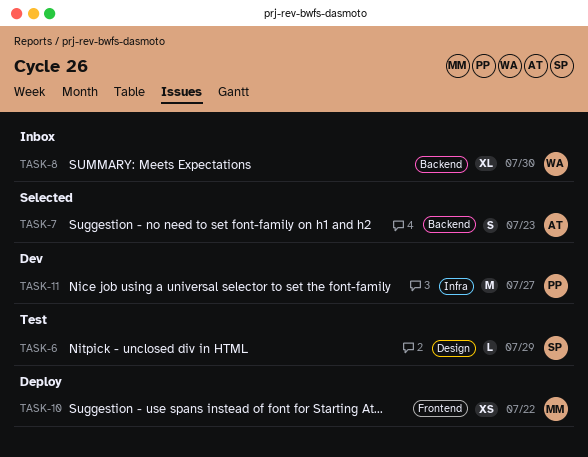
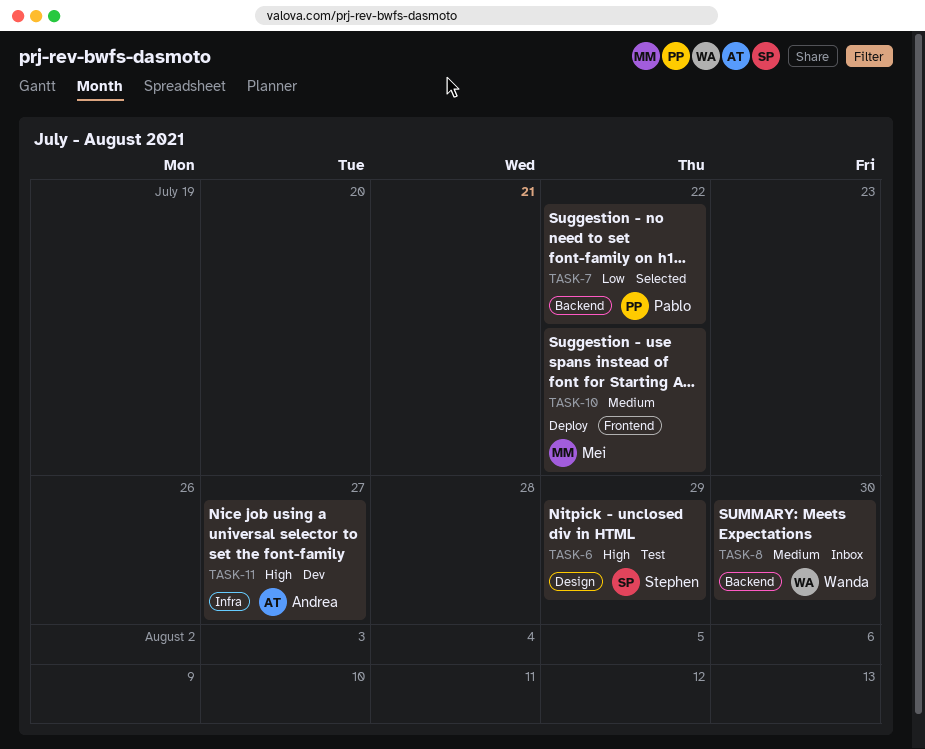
TASK-7, owner: Andrea -> Pablo
TASK-7, due: Jul 23 -> Jul 22
TASK-11, owner: Pablo -> Andrea

